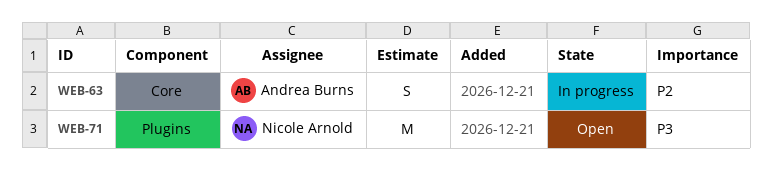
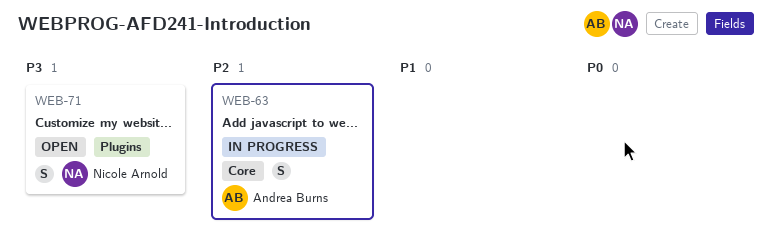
WEB-71, estimate: M -> S

